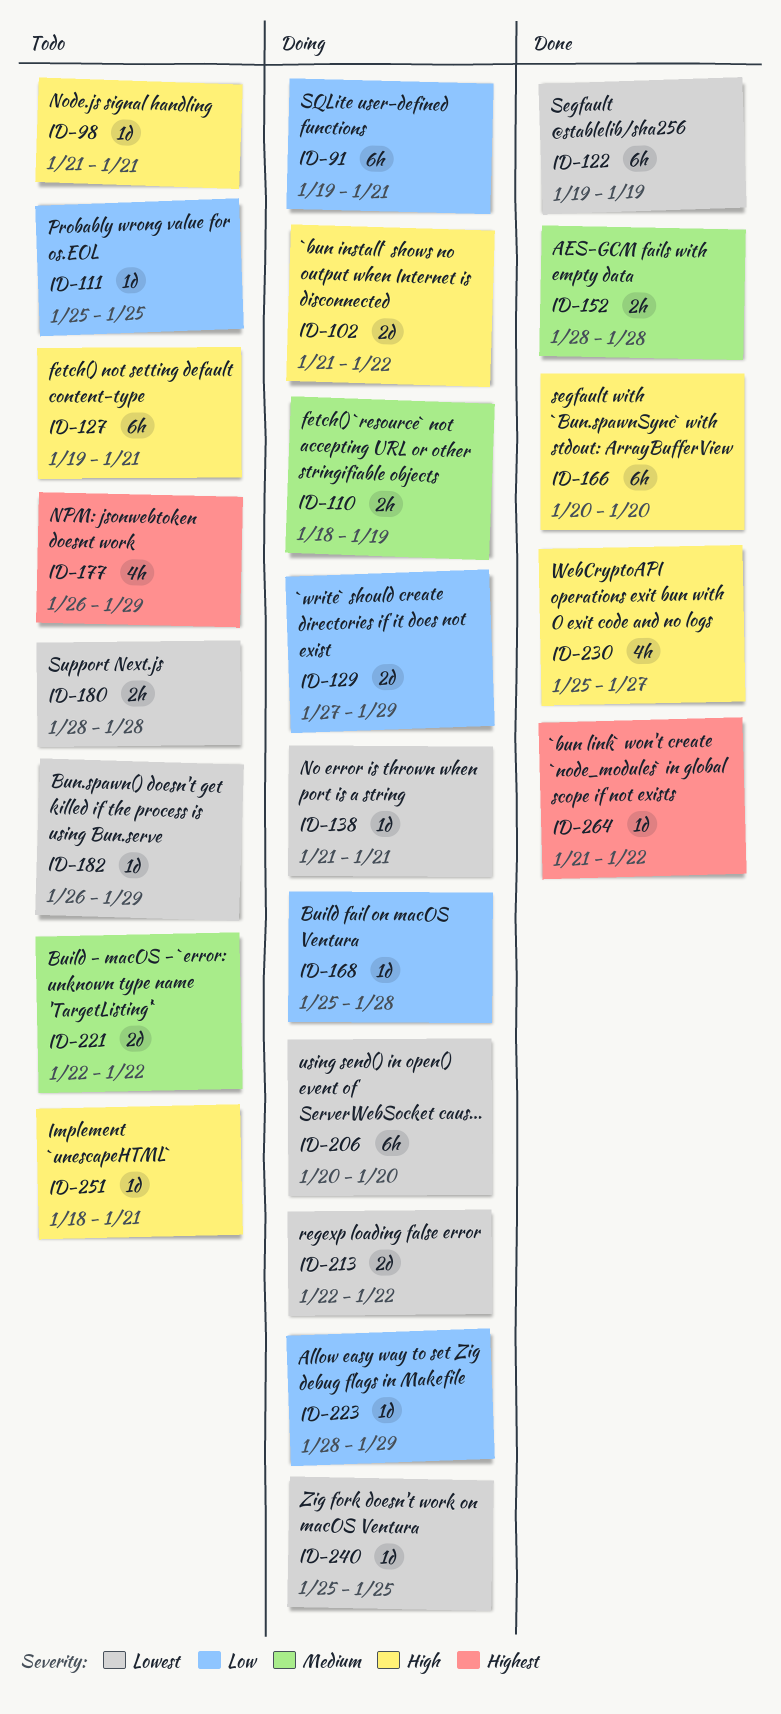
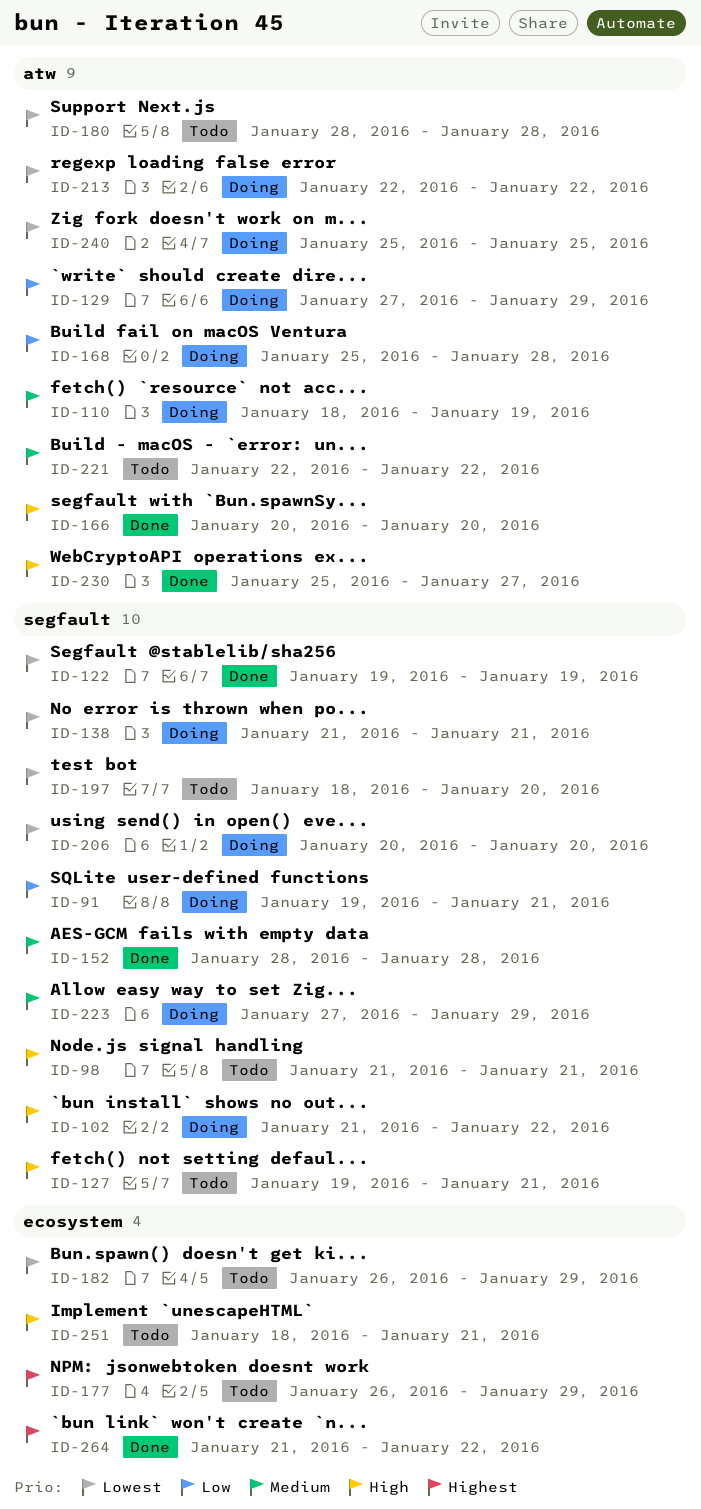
ID-111: present -> none
ID-197: none -> present
ID-223, priority: Low -> Medium
ID-223, start: Jan 28 -> Jan 27

